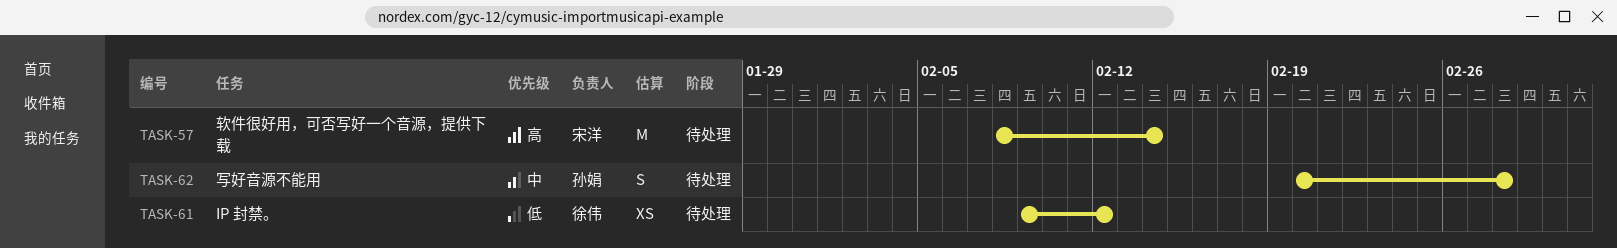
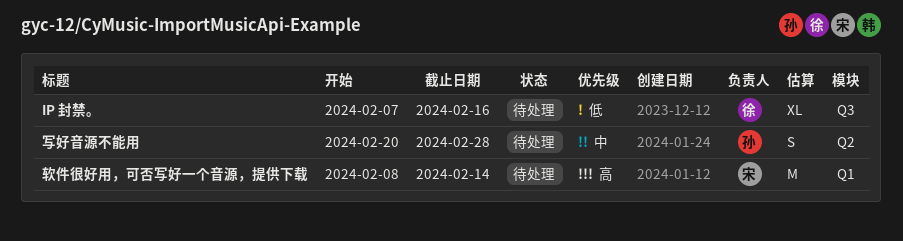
IP 封禁。, estimate: XS -> XL
IP 封禁。, start: Feb 9 -> Feb 7
IP 封禁。, due: Feb 12 -> Feb 16

